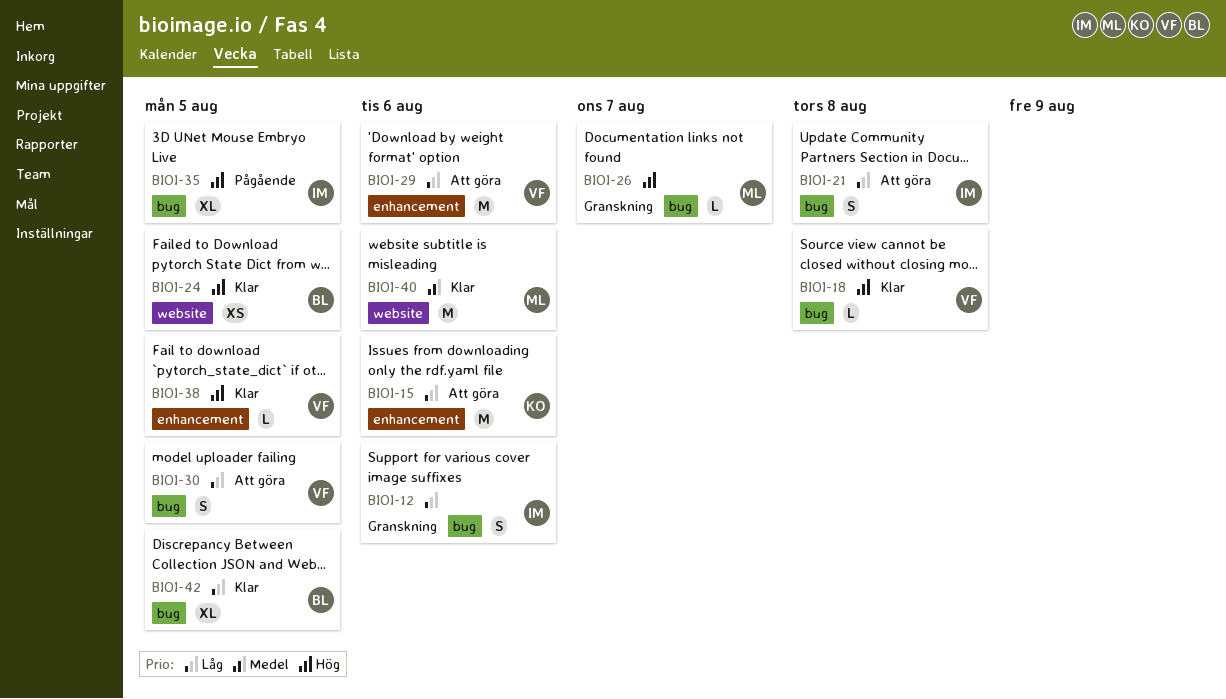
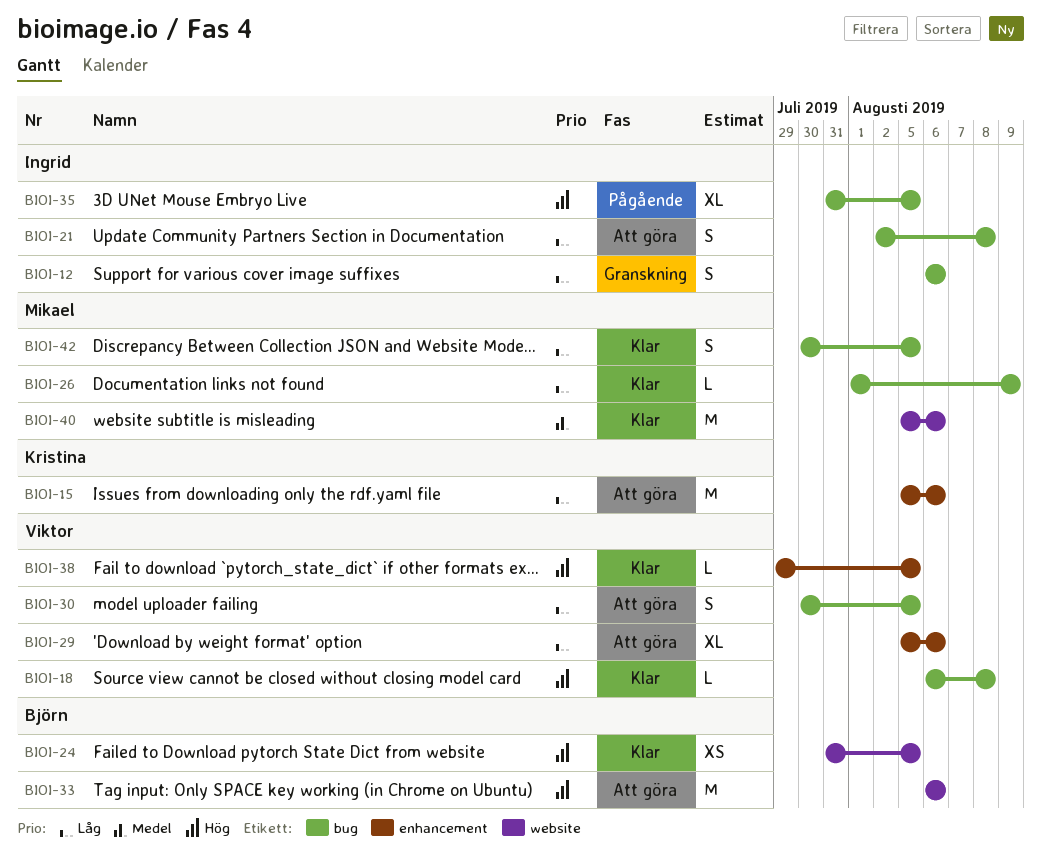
BIOI-26, status: Granskning -> Klar
BIOI-26, priority: Hög -> Låg
BIOI-26, due: Aug 7 -> Aug 9
BIOI-29, estimate: M -> XL
BIOI-33: none -> present
BIOI-42, owner: Björn -> Mikael
BIOI-42, estimate: XL -> S

